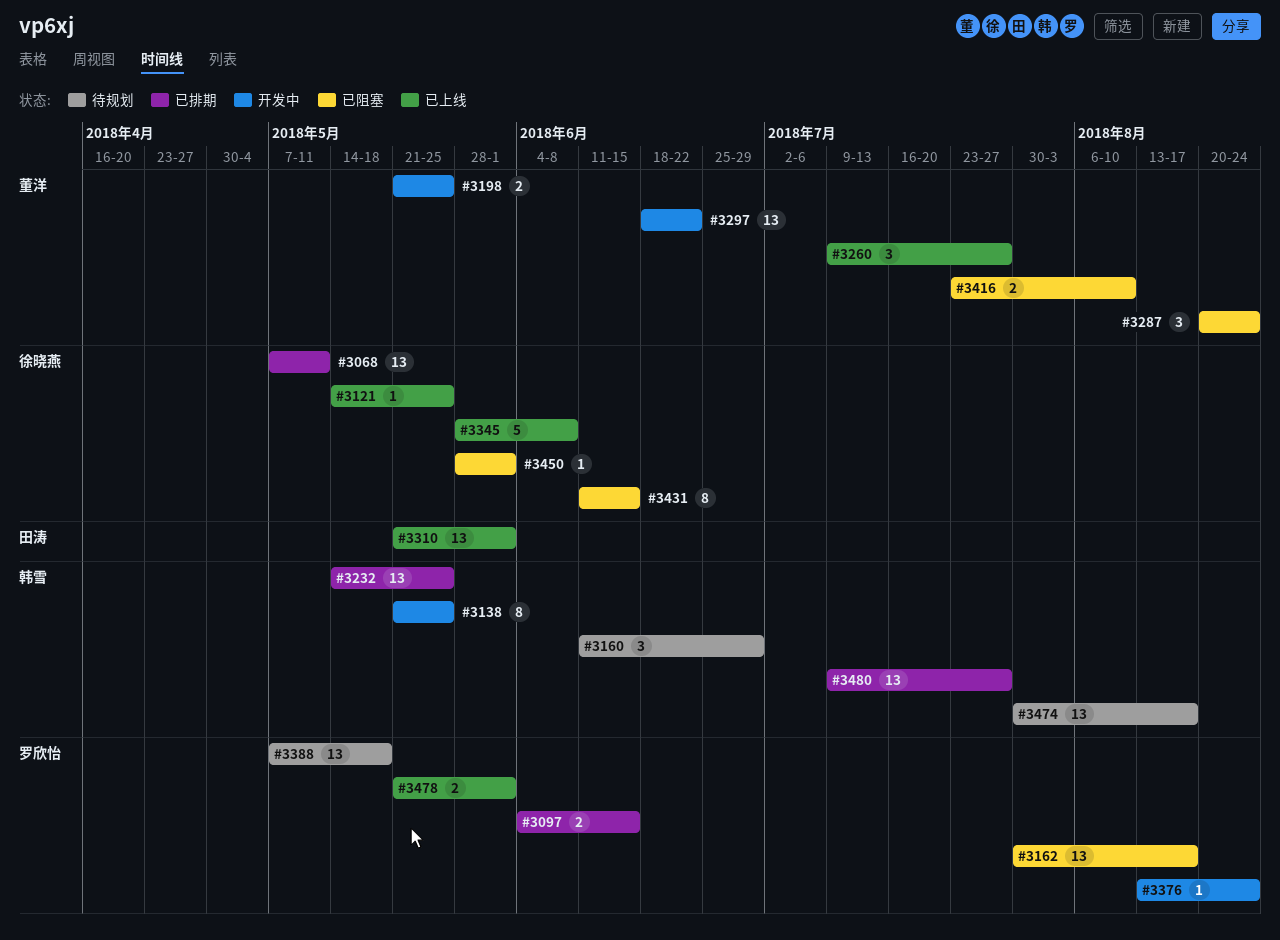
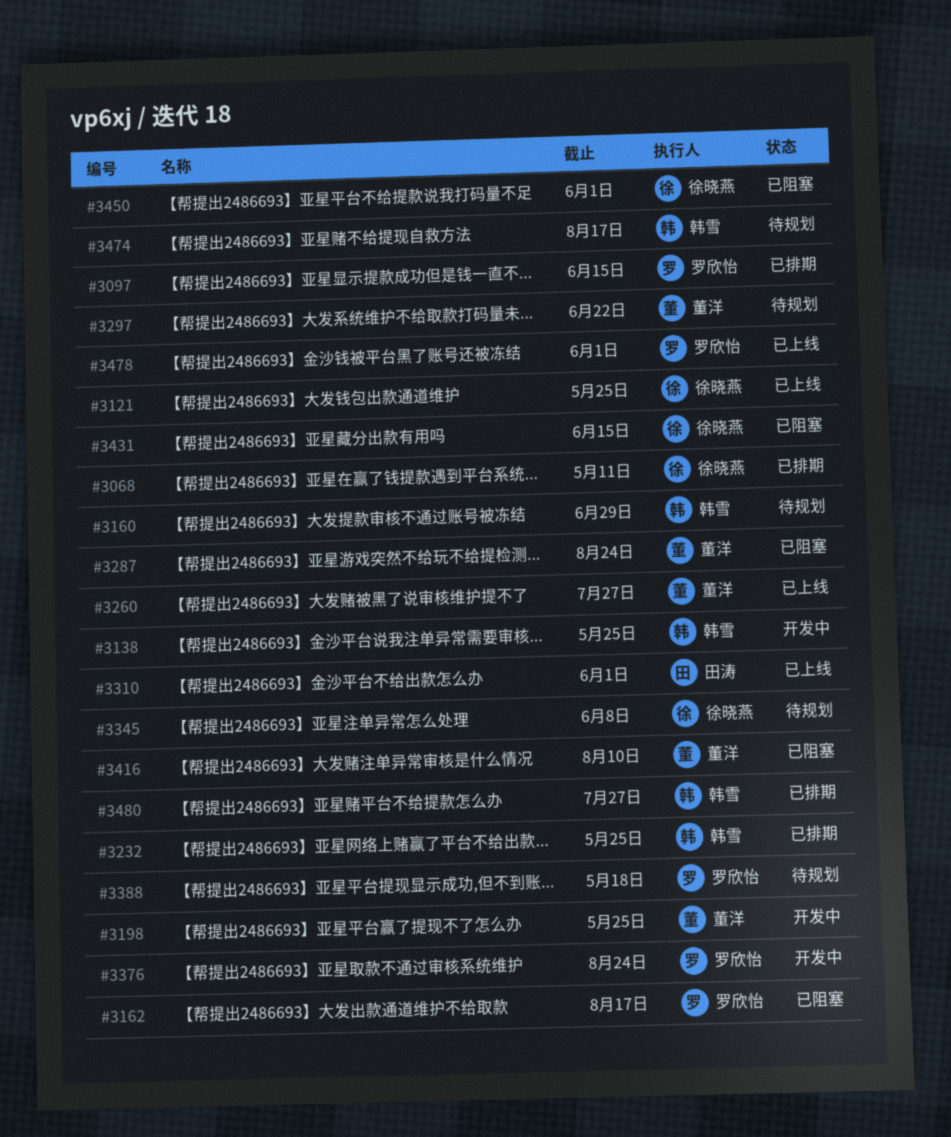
#3297, status: 开发中 -> 待规划
#3345, status: 已上线 -> 待规划

